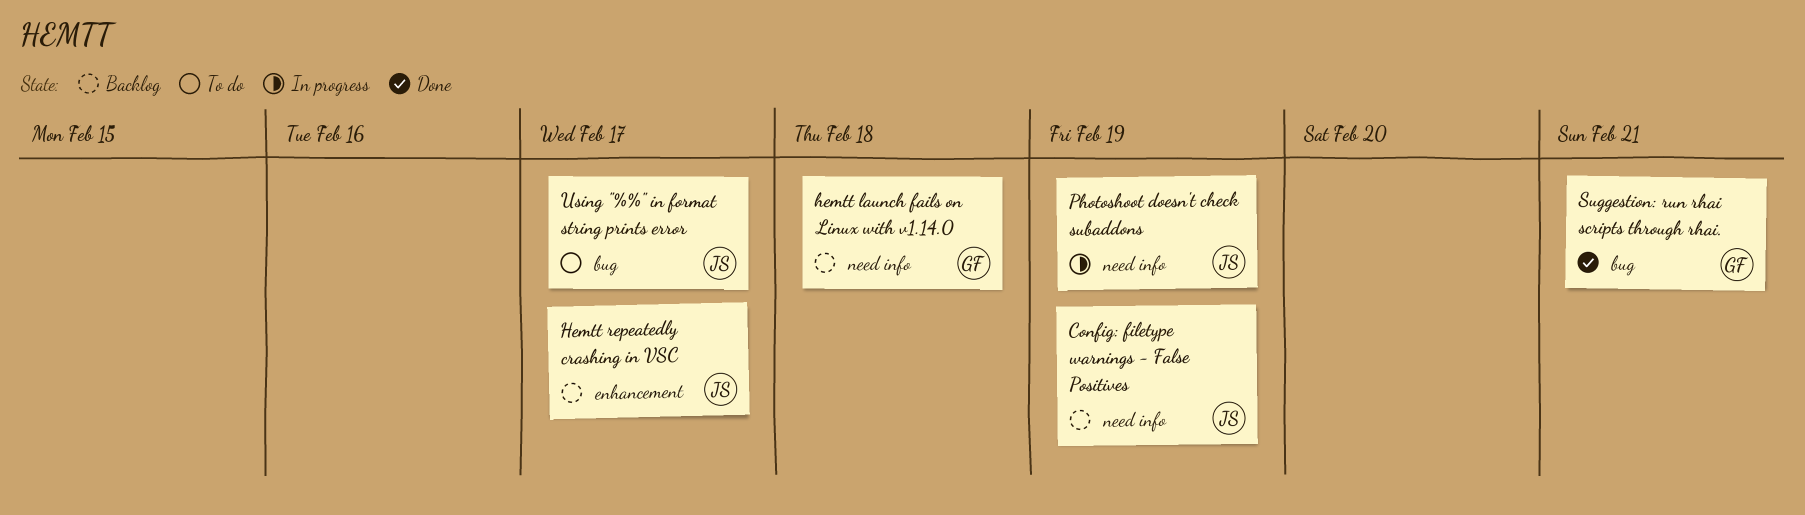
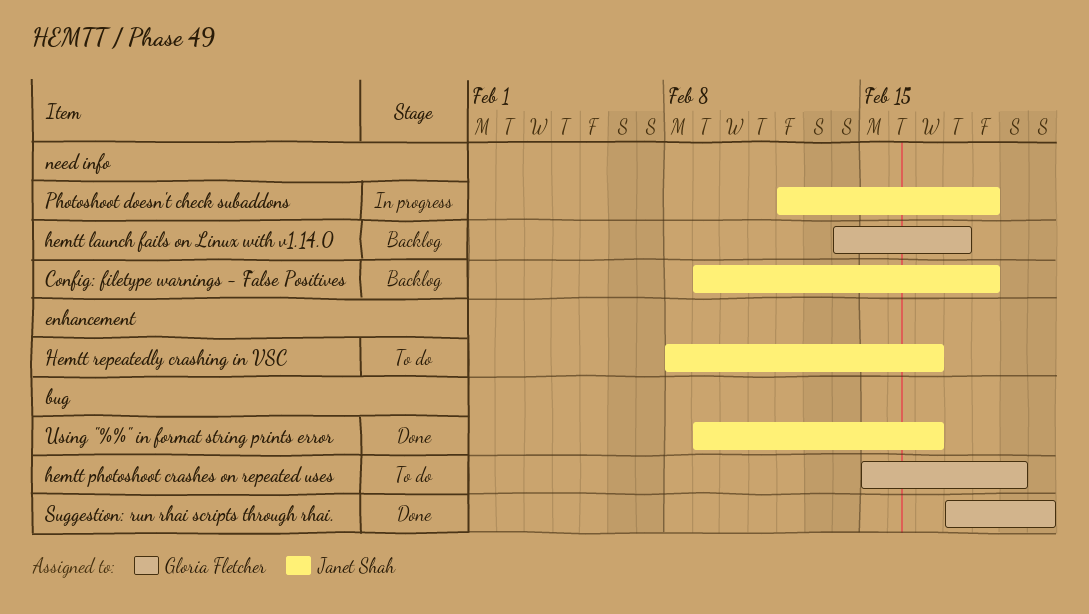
hemtt photoshoot crashes on repeated uses: none -> present
Hemtt repeatedly crashing in VSC, status: Backlog -> To do
Using "%%" in format string prints error, status: To do -> Done

